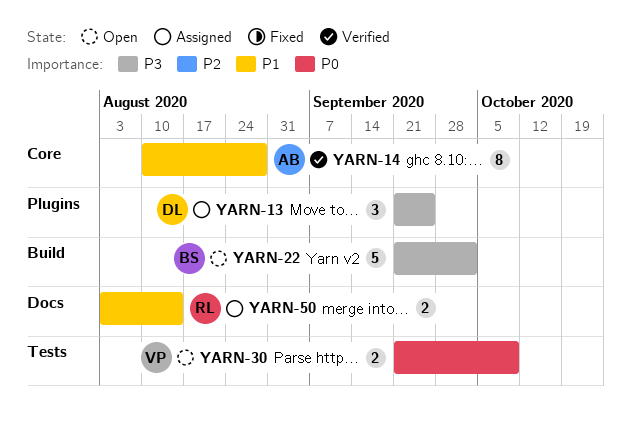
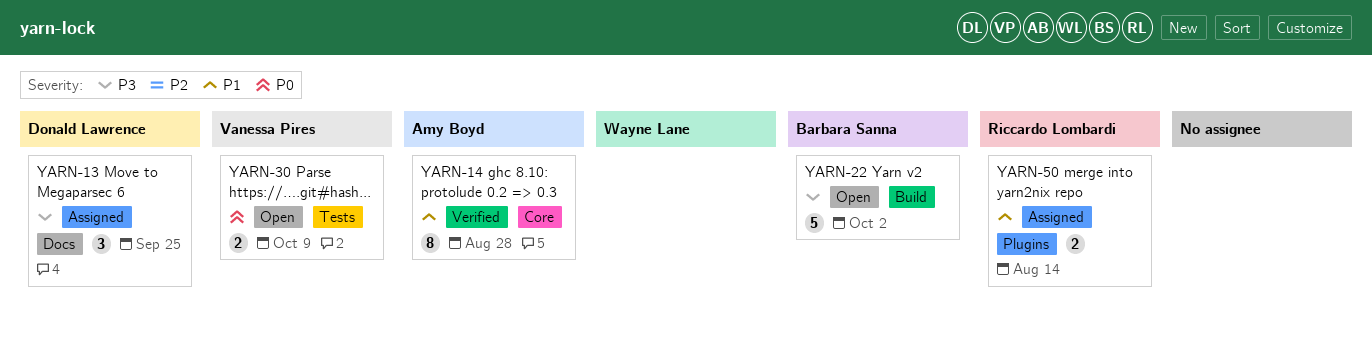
YARN-13, label: Plugins -> Docs
YARN-50, label: Docs -> Plugins

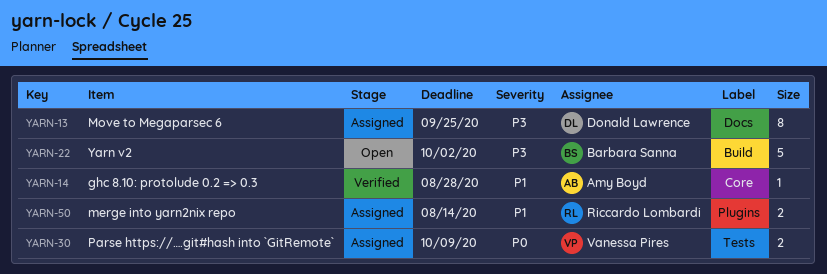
YARN-13, estimate: 3 -> 8
YARN-14, estimate: 8 -> 1
YARN-30, status: Open -> Assigned

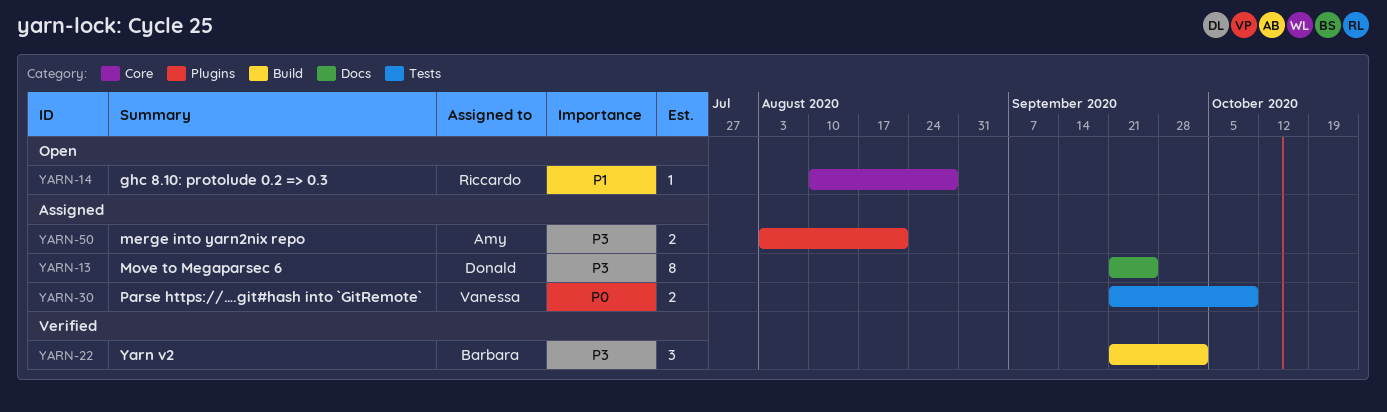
YARN-14, status: Verified -> Open
YARN-14, owner: Amy Boyd -> Riccardo Lombardi
YARN-22, status: Open -> Verified
YARN-22, estimate: 5 -> 3
YARN-50, owner: Riccardo Lombardi -> Amy Boyd
YARN-50, priority: P1 -> P3
YARN-50, due: Aug 14 -> Aug 21

